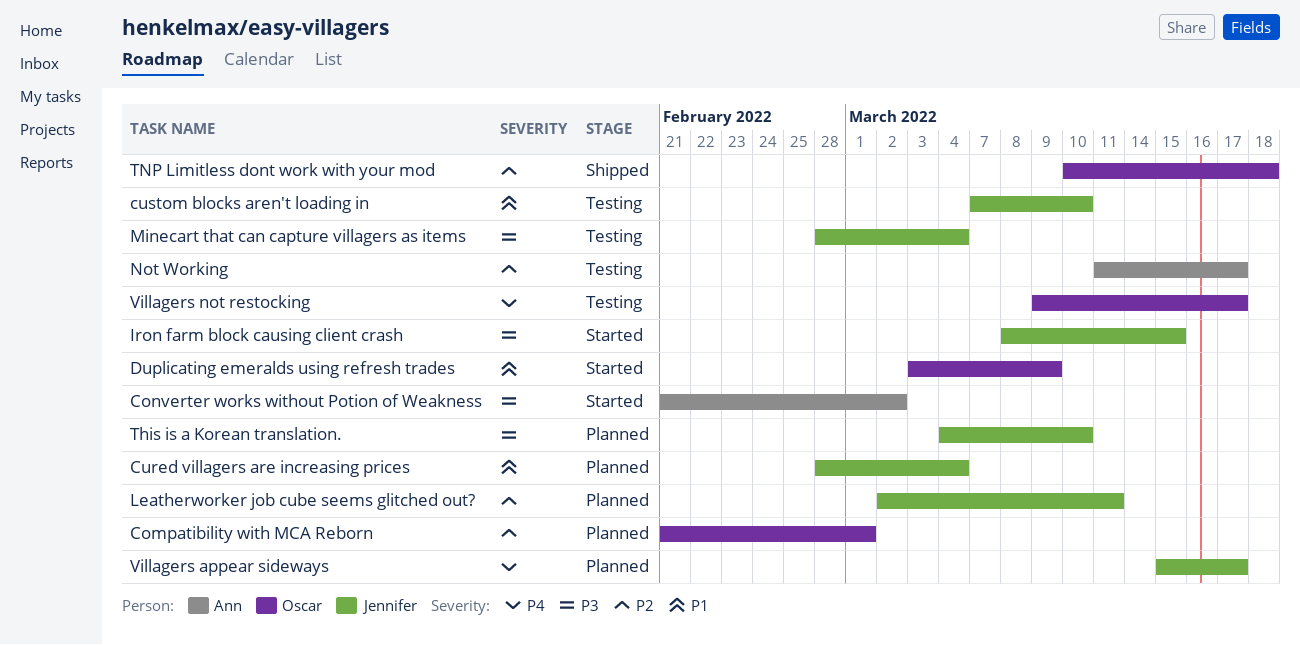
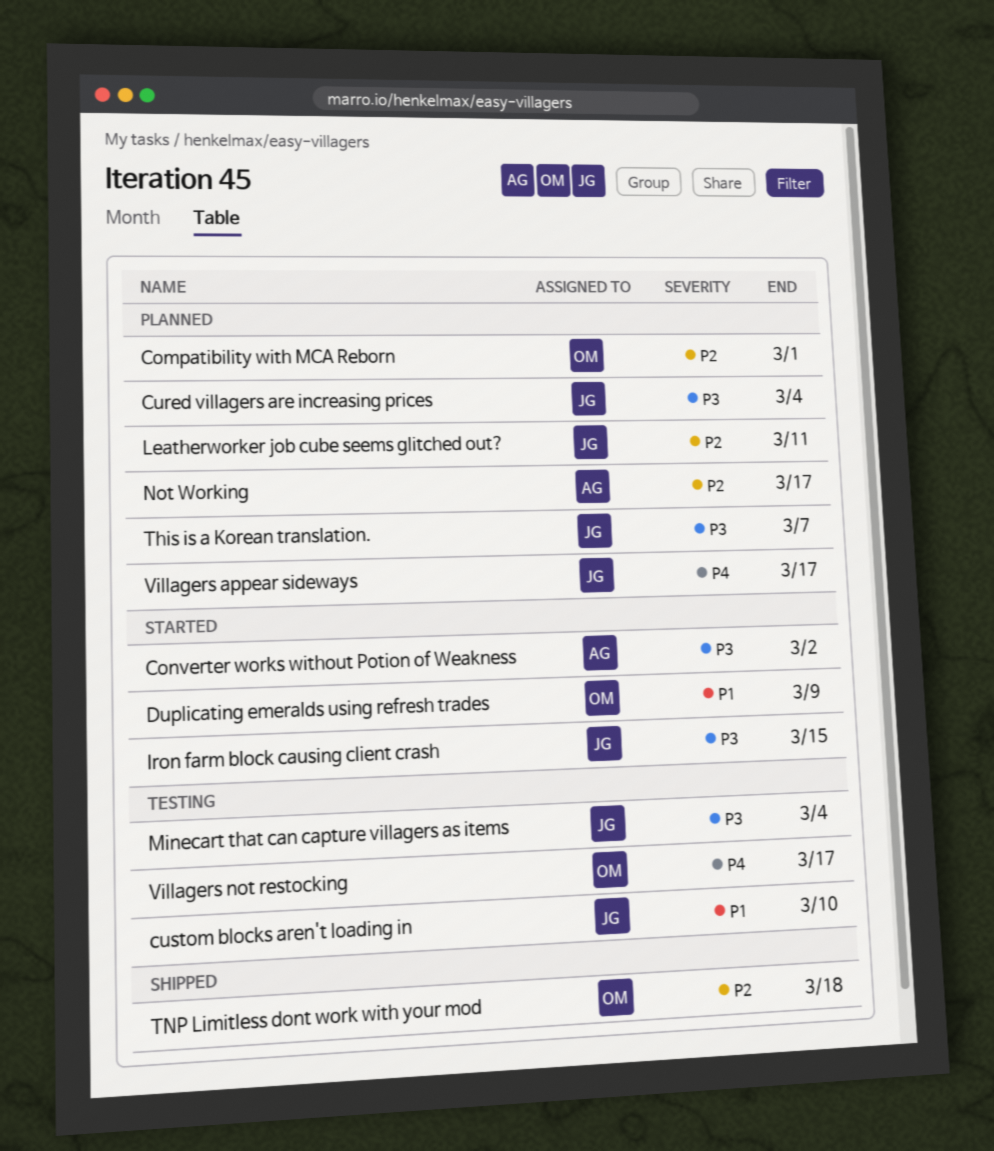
Cured villagers are increasing prices, priority: P1 -> P3
Not Working, status: Testing -> Planned
This is a Korean translation., due: Mar 10 -> Mar 7

